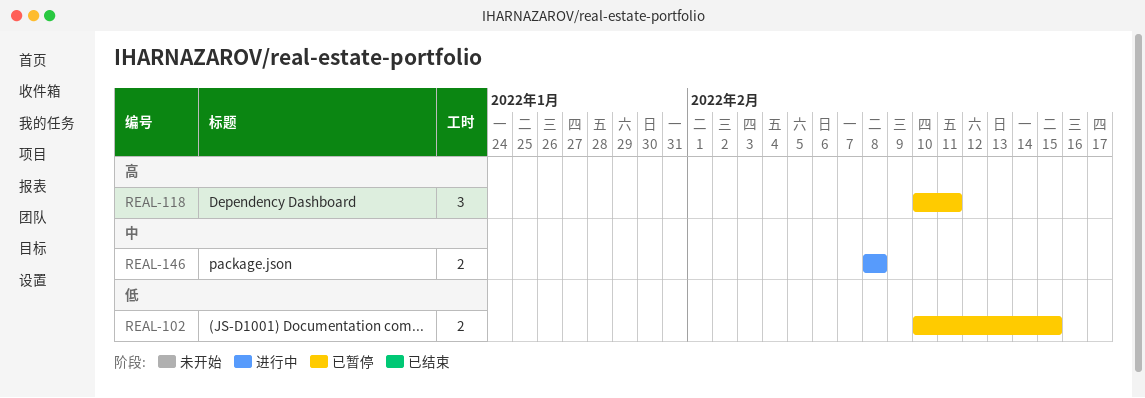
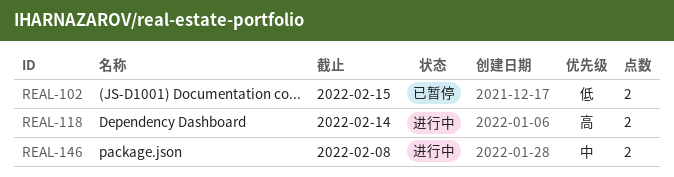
REAL-118, status: 已暂停 -> 进行中
REAL-118, estimate: 3 -> 2
REAL-118, due: Feb 11 -> Feb 14

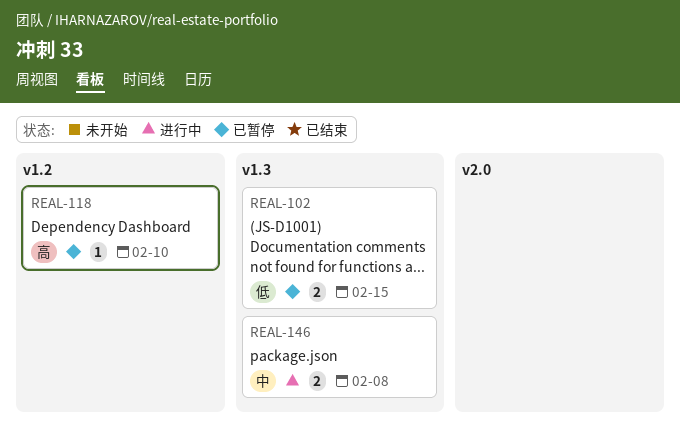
REAL-118, status: 进行中 -> 已暂停
REAL-118, estimate: 2 -> 1
REAL-118, due: Feb 14 -> Feb 10

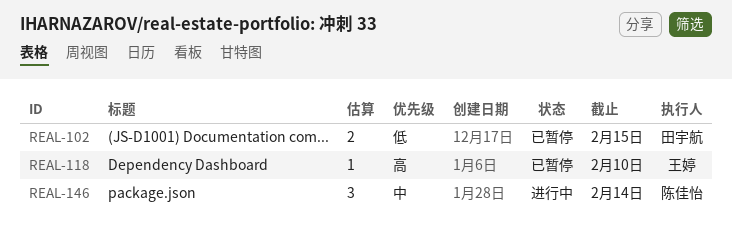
REAL-146, estimate: 2 -> 3
REAL-146, due: Feb 8 -> Feb 14

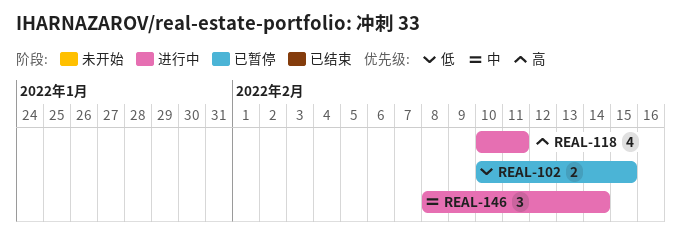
REAL-118, status: 已暂停 -> 进行中
REAL-118, estimate: 1 -> 4
REAL-118, due: Feb 10 -> Feb 11

